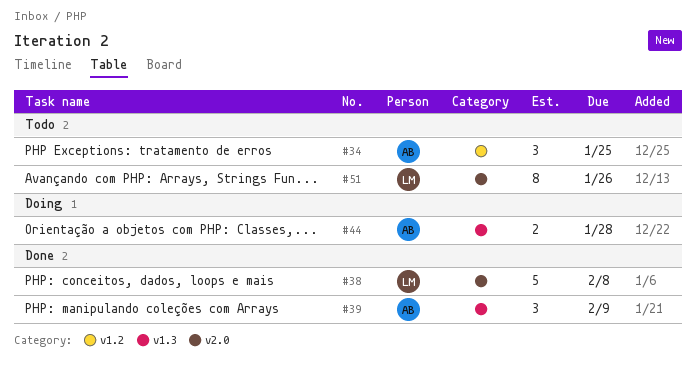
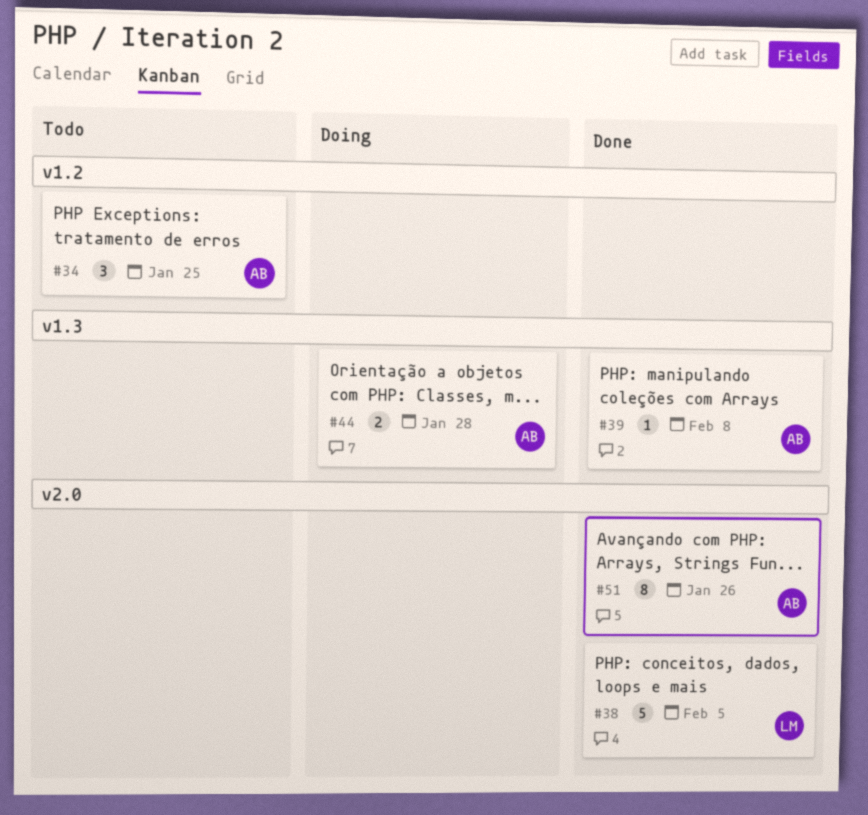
#38, due: Feb 8 -> Feb 5
#39, estimate: 3 -> 1
#39, due: Feb 9 -> Feb 8
#51, status: Todo -> Done
#51, owner: LM -> AB

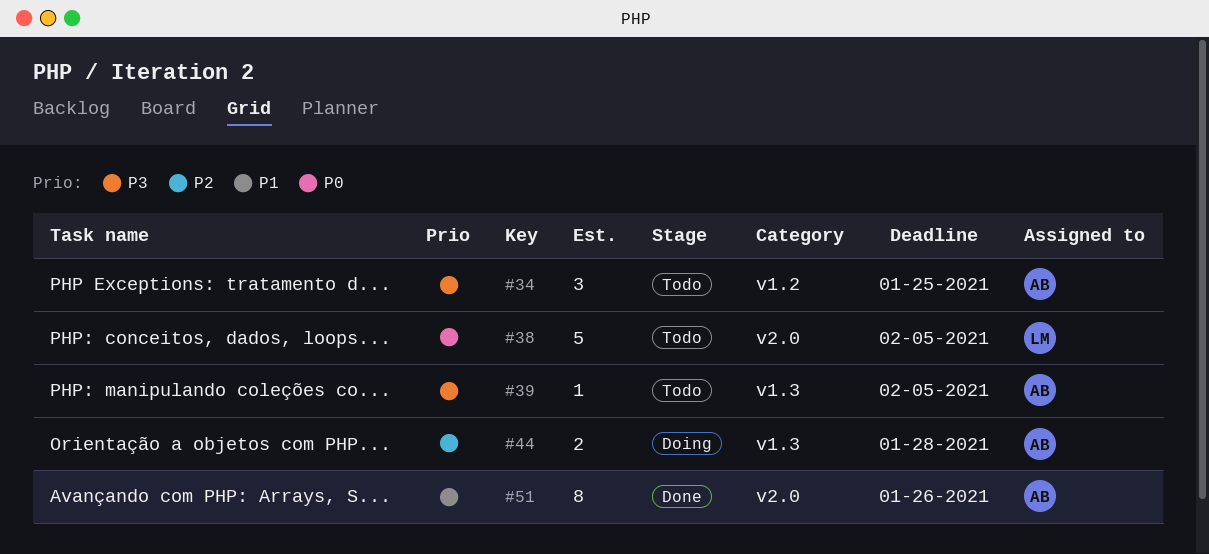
#38, status: Done -> Todo
#39, status: Done -> Todo
#39, due: Feb 8 -> Feb 5

